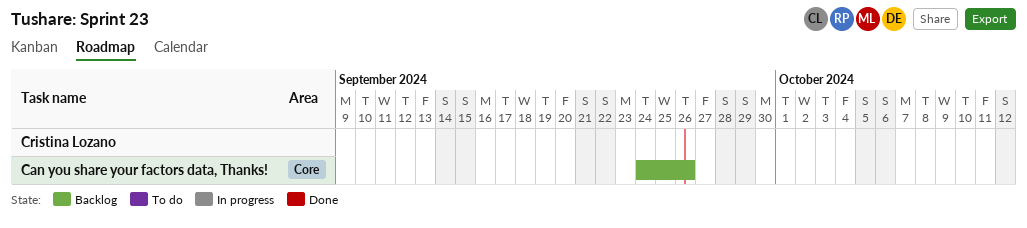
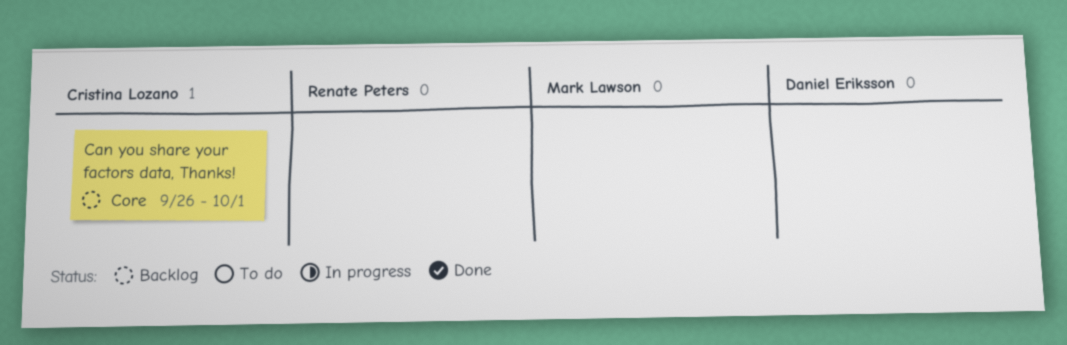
Can you share your factors data, Thanks!, start: Sep 24 -> Sep 26
Can you share your factors data, Thanks!, due: Sep 26 -> Oct 1

